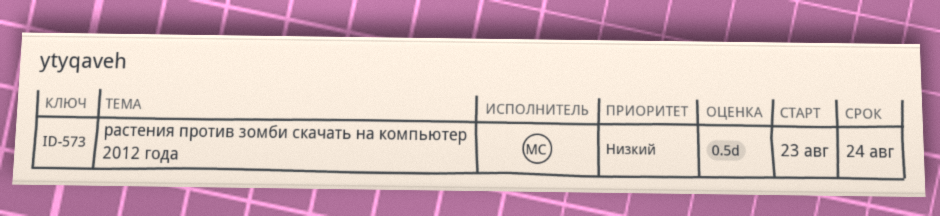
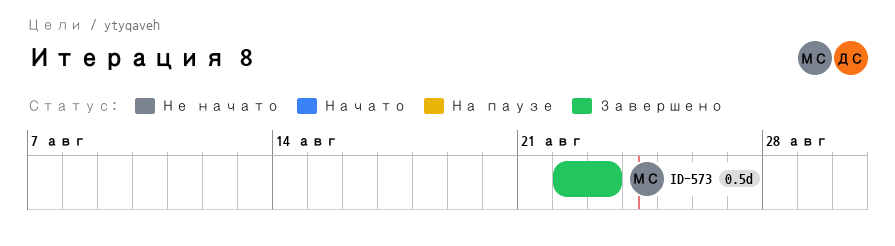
ID-573, start: Aug 23 -> Aug 22
ID-573, due: Aug 24 -> Aug 23

